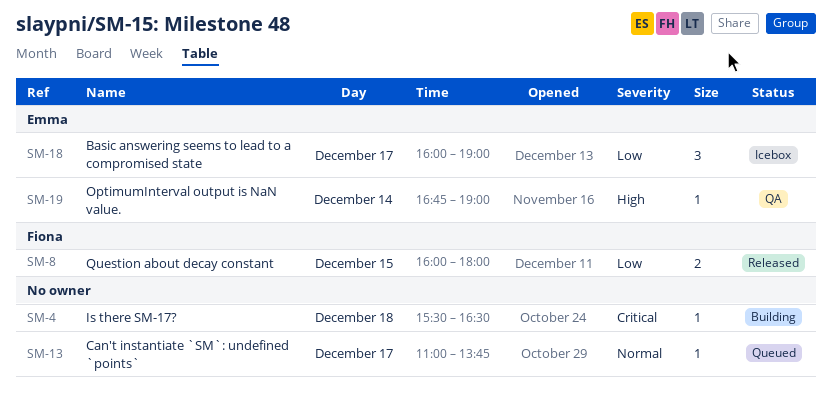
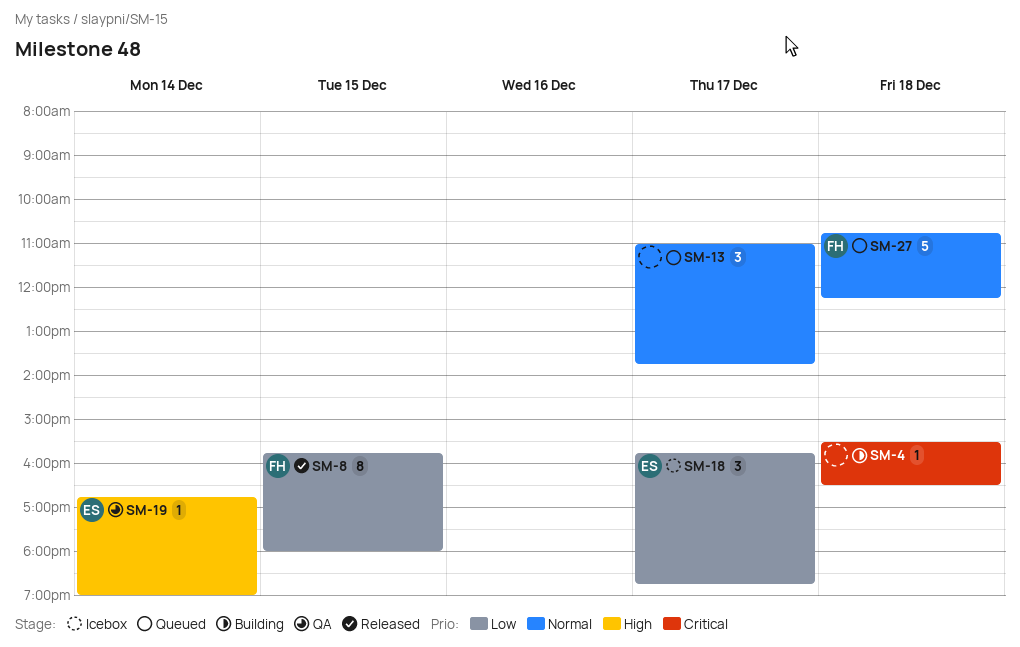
SM-8, estimate: 2 -> 8
SM-8, begins: 16:00 -> 15:45
SM-13, estimate: 1 -> 3
SM-18, begins: 16:00 -> 15:45
SM-18, ends: 19:00 -> 18:45
SM-27: none -> present

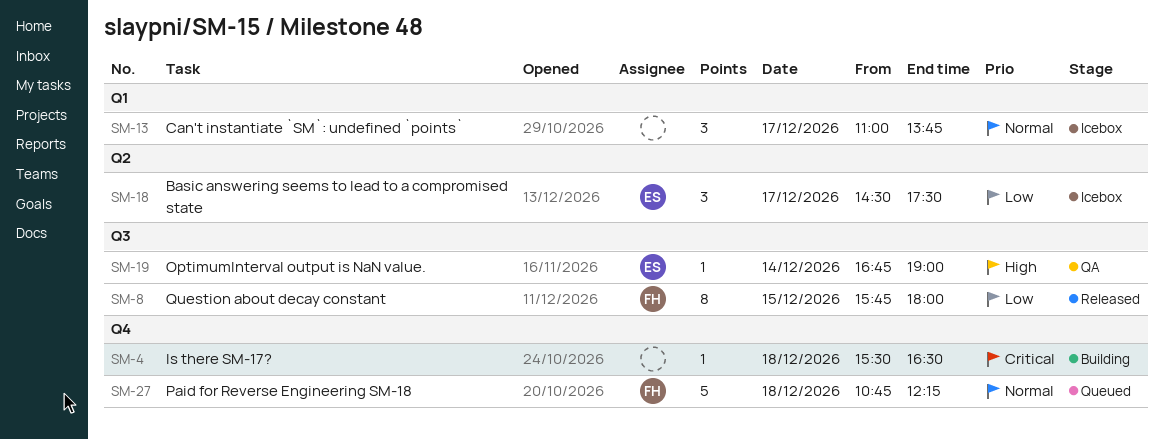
SM-13, status: Queued -> Icebox
SM-18, begins: 15:45 -> 14:30
SM-18, ends: 18:45 -> 17:30

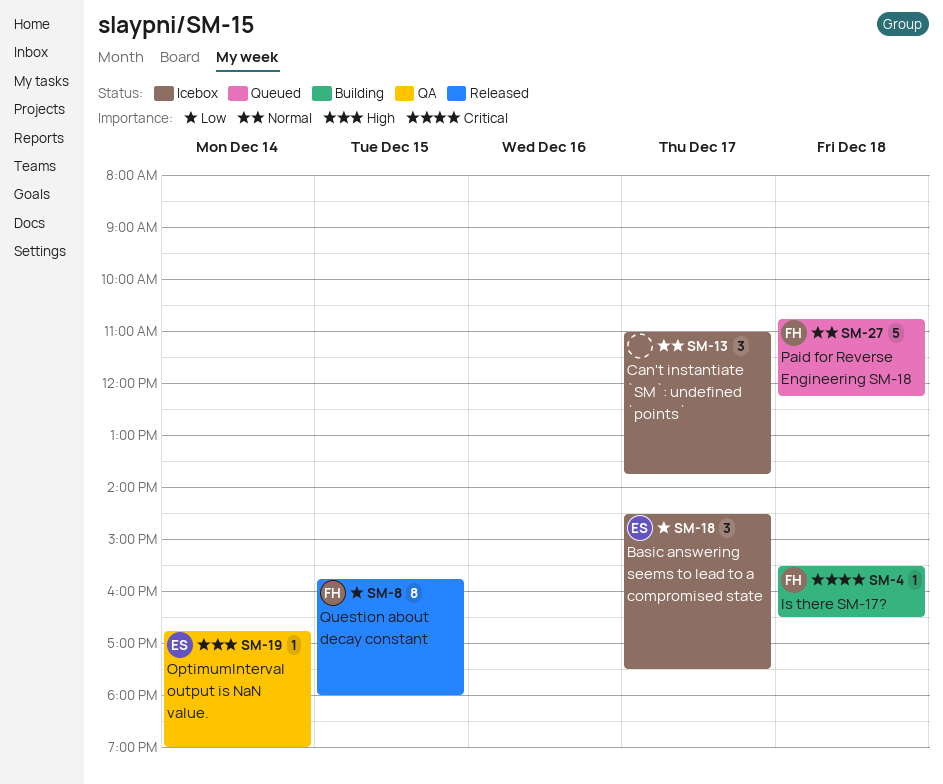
SM-4, owner: none -> FH

